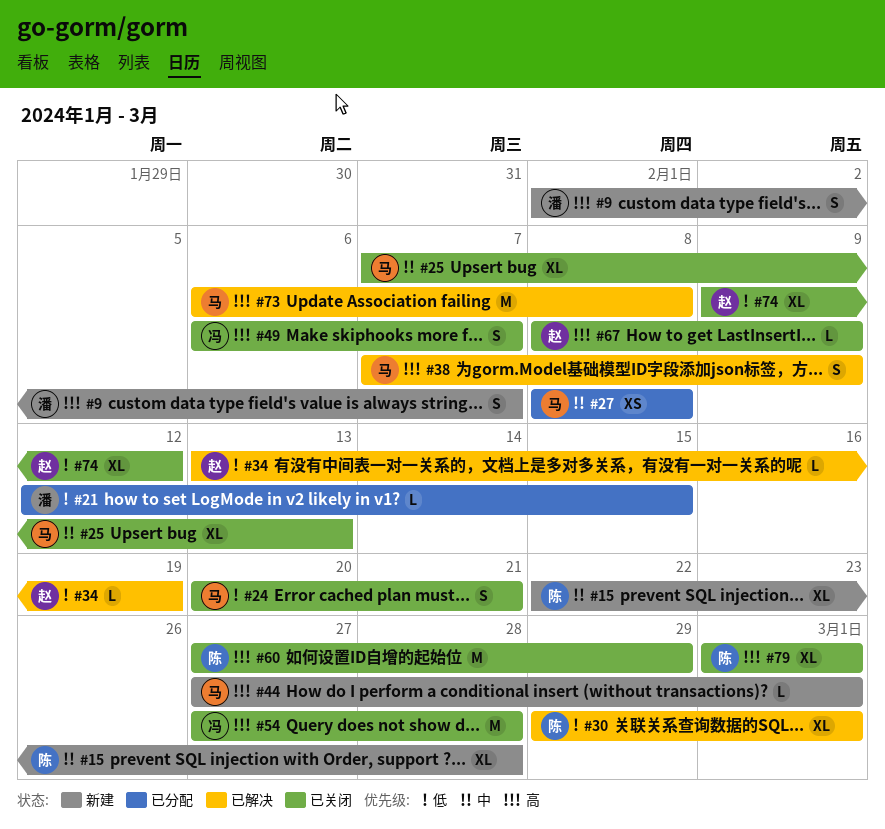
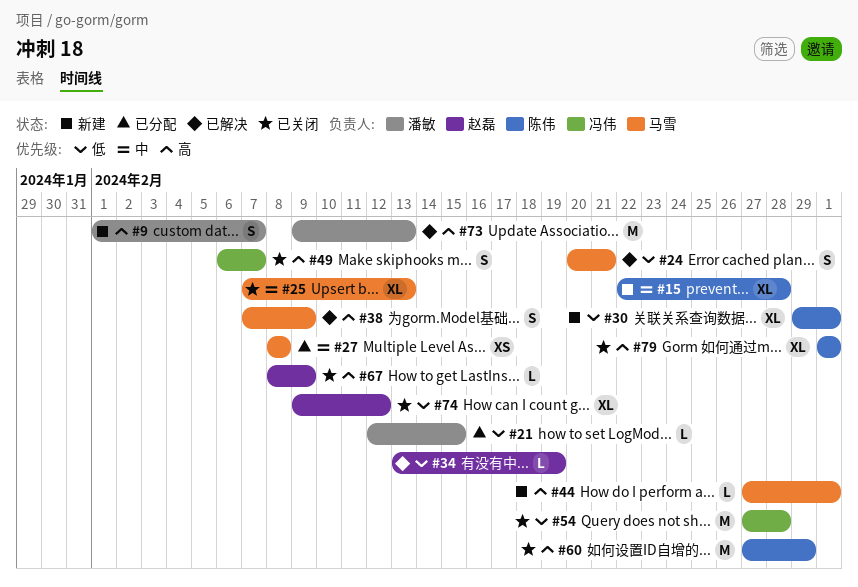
#24, status: 已关闭 -> 已解决
#30, status: 已解决 -> 新建
#54, priority: 高 -> 低
#73, owner: 马雪 -> 潘敏
#73, start: Feb 6 -> Feb 9
#73, due: Feb 8 -> Feb 13

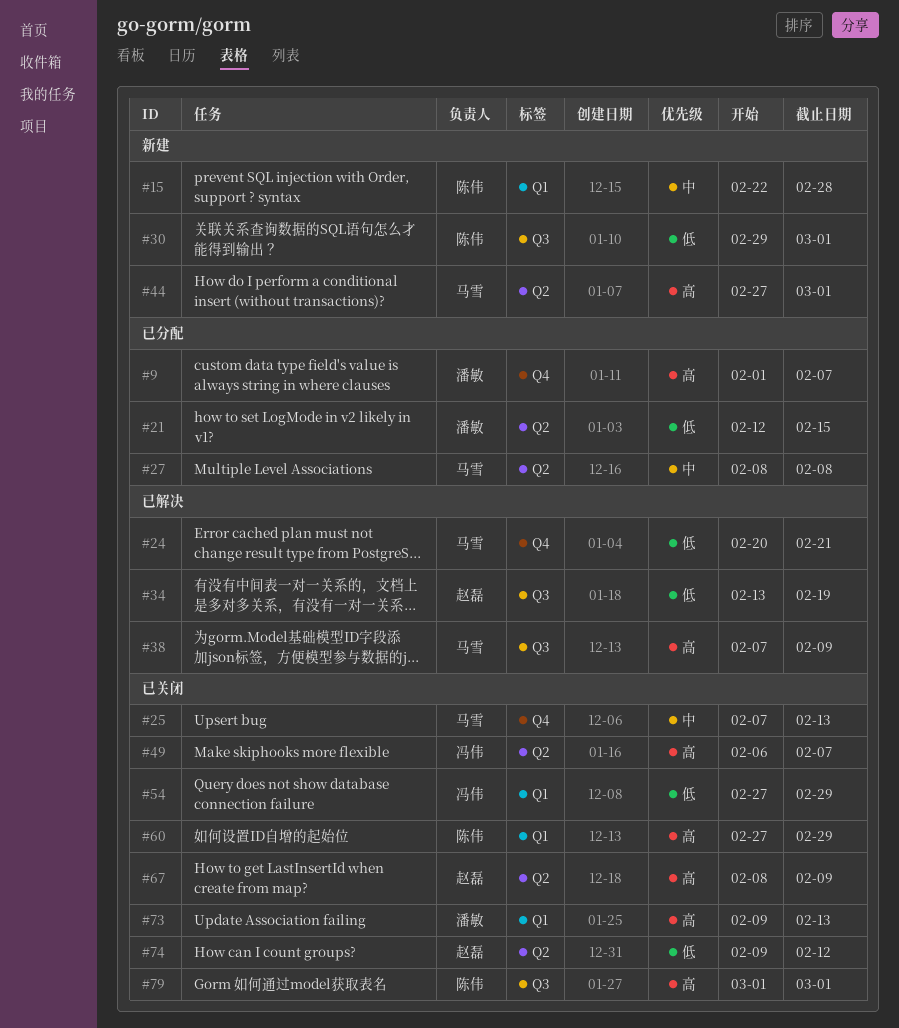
#9, status: 新建 -> 已分配
#54, due: Feb 28 -> Feb 29
#73, status: 已解决 -> 已关闭

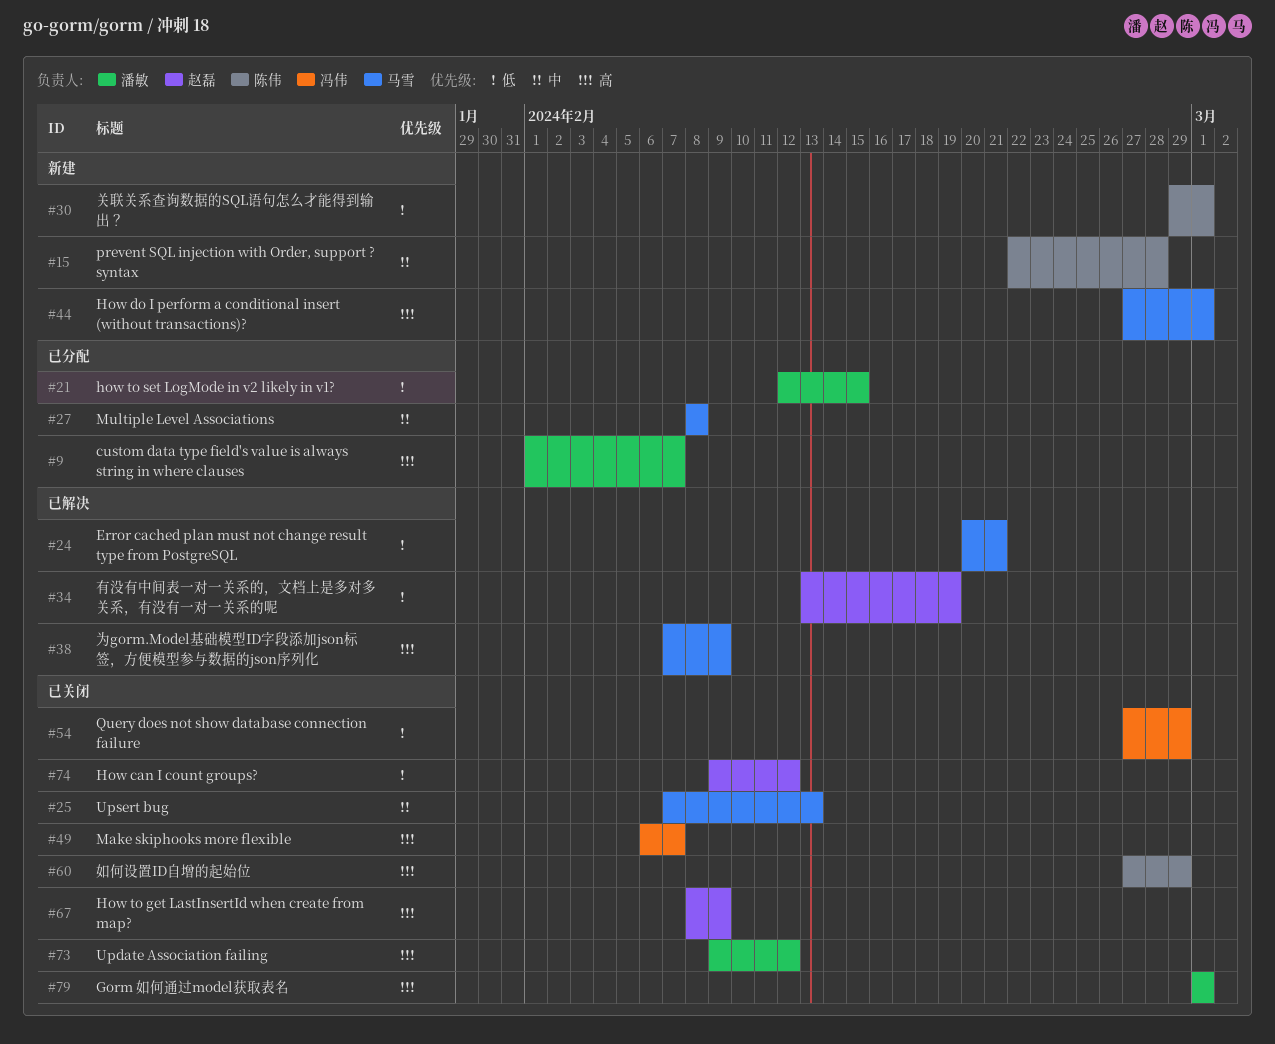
#73, due: Feb 13 -> Feb 12
#79, owner: 陈伟 -> 潘敏

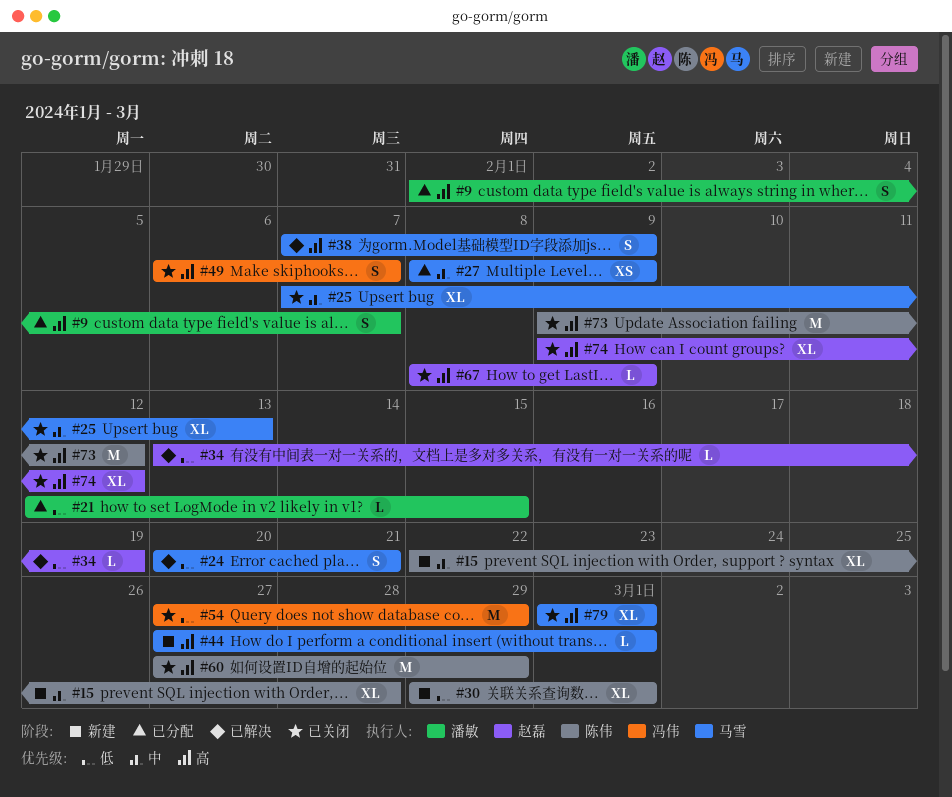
#27, due: Feb 8 -> Feb 9
#73, owner: 潘敏 -> 陈伟
#74, priority: 低 -> 高
#79, owner: 潘敏 -> 马雪

